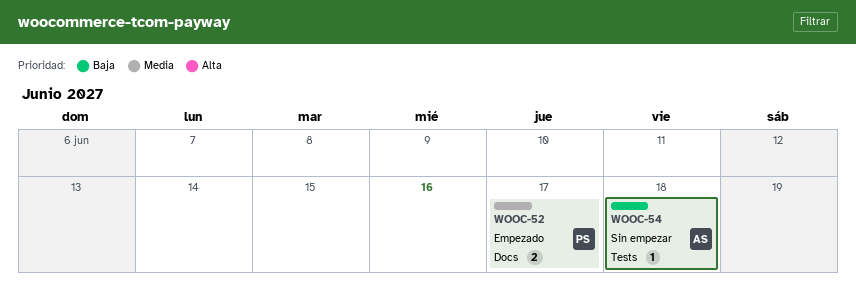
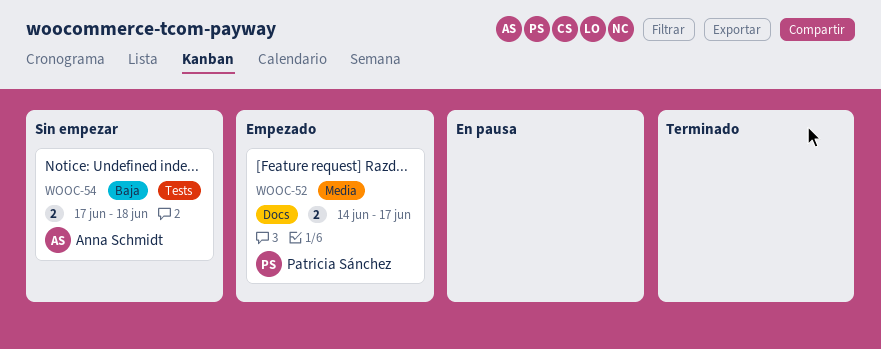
WOOC-54, estimate: 1 -> 2

